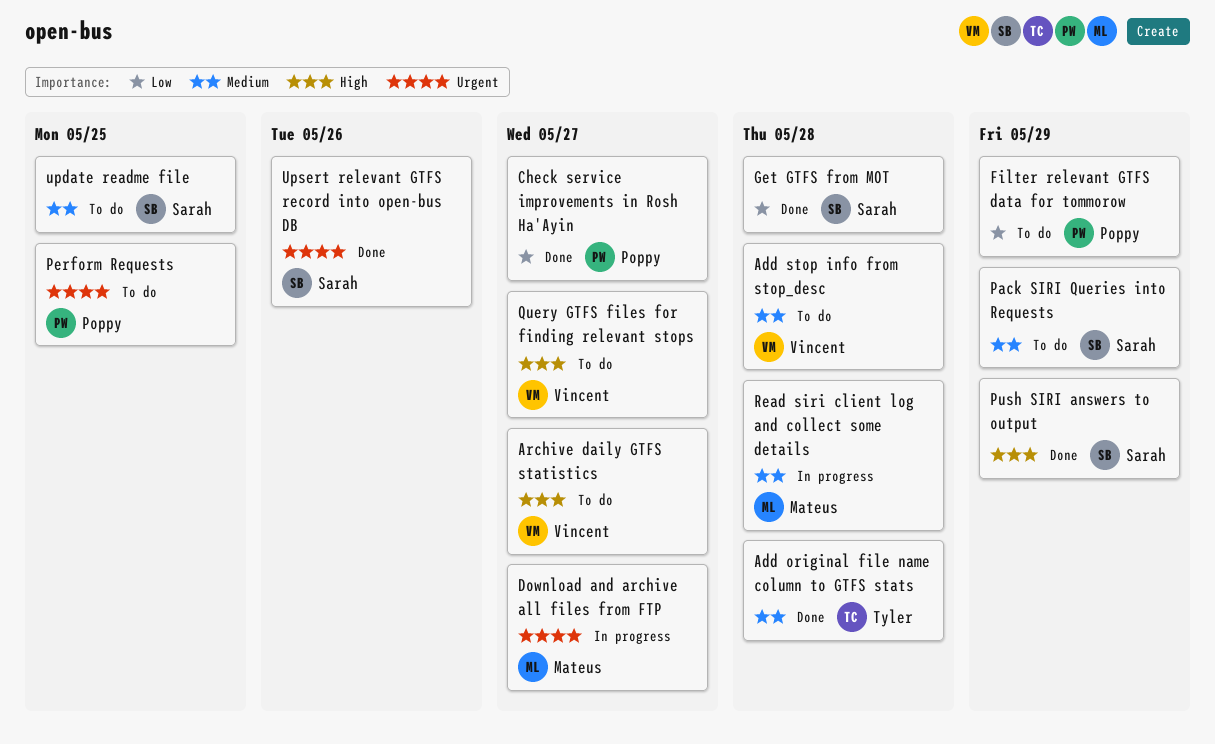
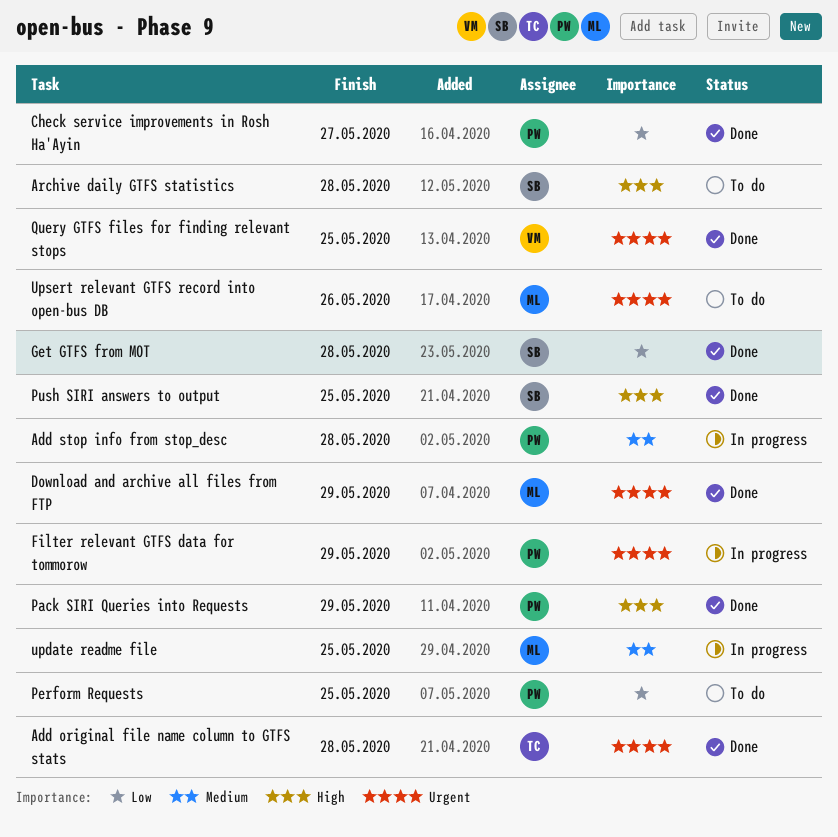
Add original file name column to GTFS stats, priority: Medium -> Urgent
Add stop info from stop_desc, status: To do -> In progress
Add stop info from stop_desc, owner: Vincent -> Poppy
Archive daily GTFS statistics, owner: Vincent -> Sarah
Archive daily GTFS statistics, due: May 27 -> May 28
Download and archive all files from FTP, status: In progress -> Done
Download and archive all files from FTP, due: May 27 -> May 29
Filter relevant GTFS data for tommorow, status: To do -> In progress
Filter relevant GTFS data for tommorow, priority: Low -> Urgent
Pack SIRI Queries into Requests, status: To do -> Done
Pack SIRI Queries into Requests, owner: Sarah -> Poppy
Pack SIRI Queries into Requests, priority: Medium -> High
Perform Requests, priority: Urgent -> Low
Push SIRI answers to output, due: May 29 -> May 25
Query GTFS files for finding relevant stops, status: To do -> Done
Query GTFS files for finding relevant stops, priority: High -> Urgent
Query GTFS files for finding relevant stops, due: May 27 -> May 25
Read siri client log and collect some details: present -> none
update readme file, status: To do -> In progress
update readme file, owner: Sarah -> Mateus
Upsert relevant GTFS record into open-bus DB, status: Done -> To do
Upsert relevant GTFS record into open-bus DB, owner: Sarah -> Mateus

